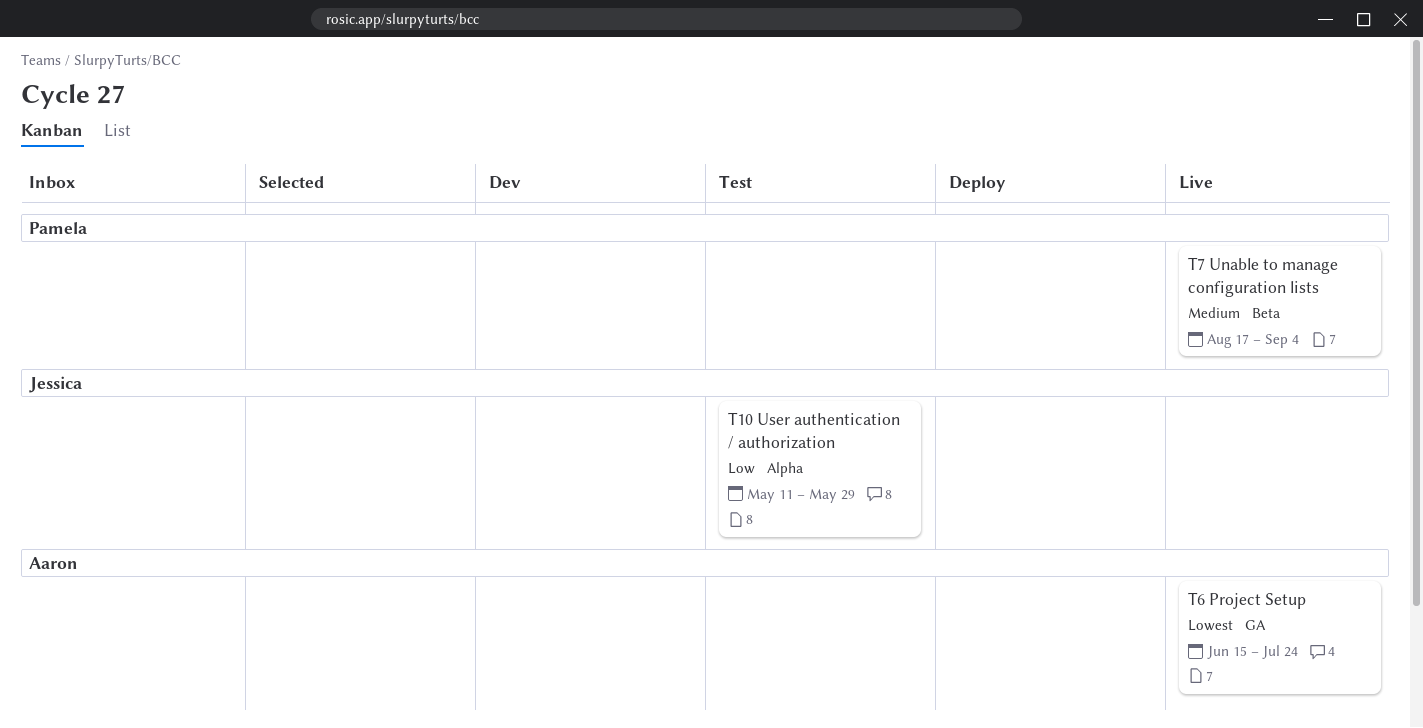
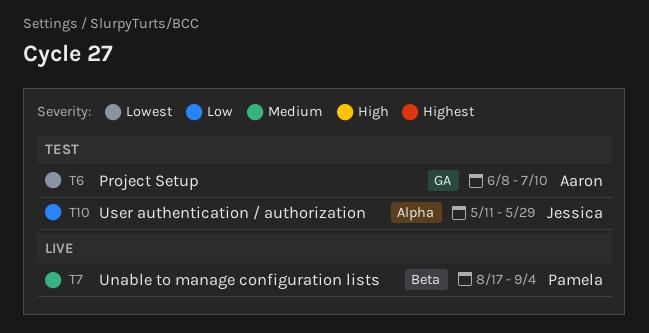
T6, status: Live -> Test
T6, start: Jun 15 -> Jun 8
T6, due: Jul 24 -> Jul 10

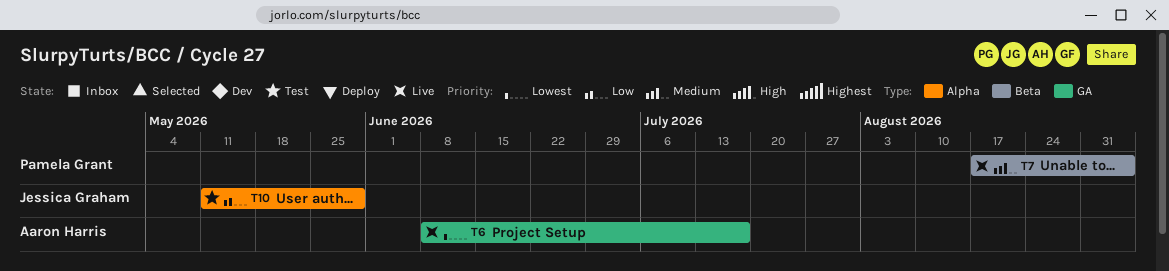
T6, status: Test -> Live
T6, due: Jul 10 -> Jul 17

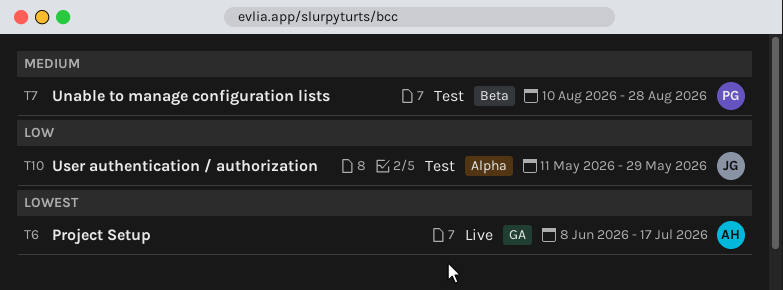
T7, status: Live -> Test
T7, start: Aug 17 -> Aug 10
T7, due: Sep 4 -> Aug 28

